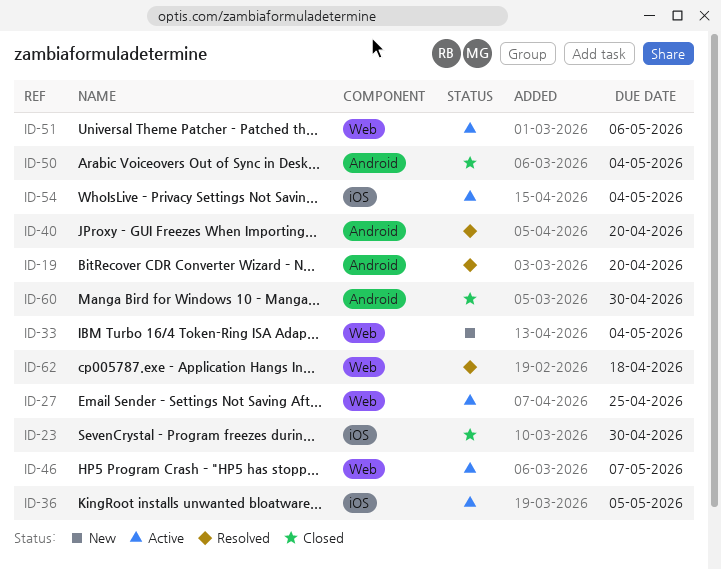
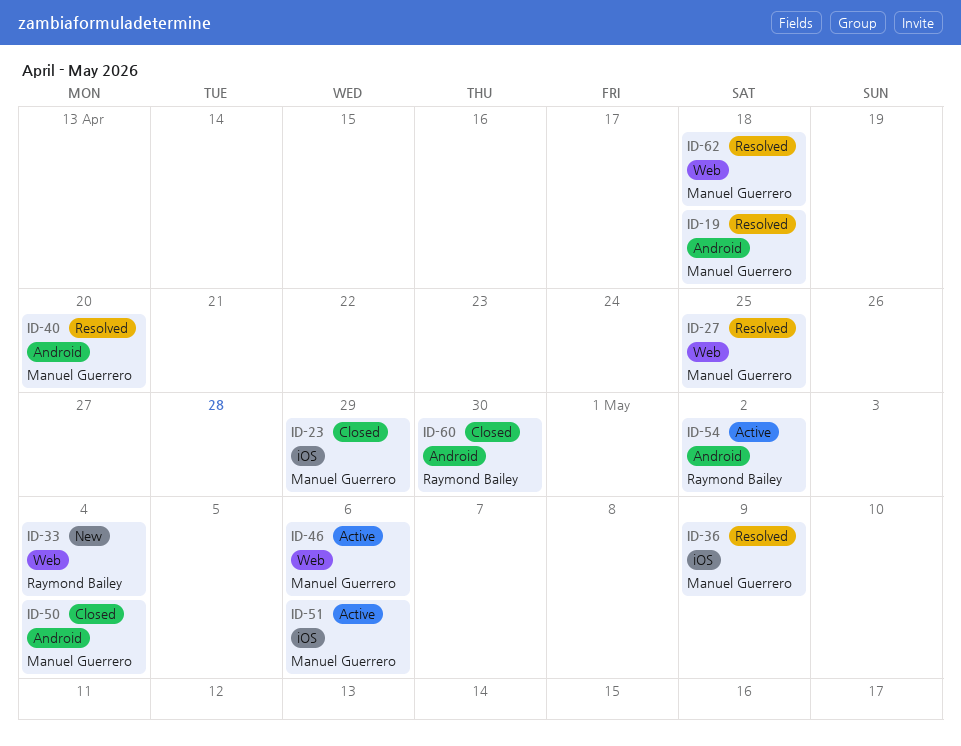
ID-19, due: Apr 20 -> Apr 18
ID-23, due: Apr 30 -> Apr 29
ID-27, status: Active -> Resolved
ID-36, status: Active -> Resolved
ID-36, due: May 5 -> May 9
ID-46, due: May 7 -> May 6
ID-51, label: Web -> iOS
ID-54, label: iOS -> Android
ID-54, due: May 4 -> May 2

